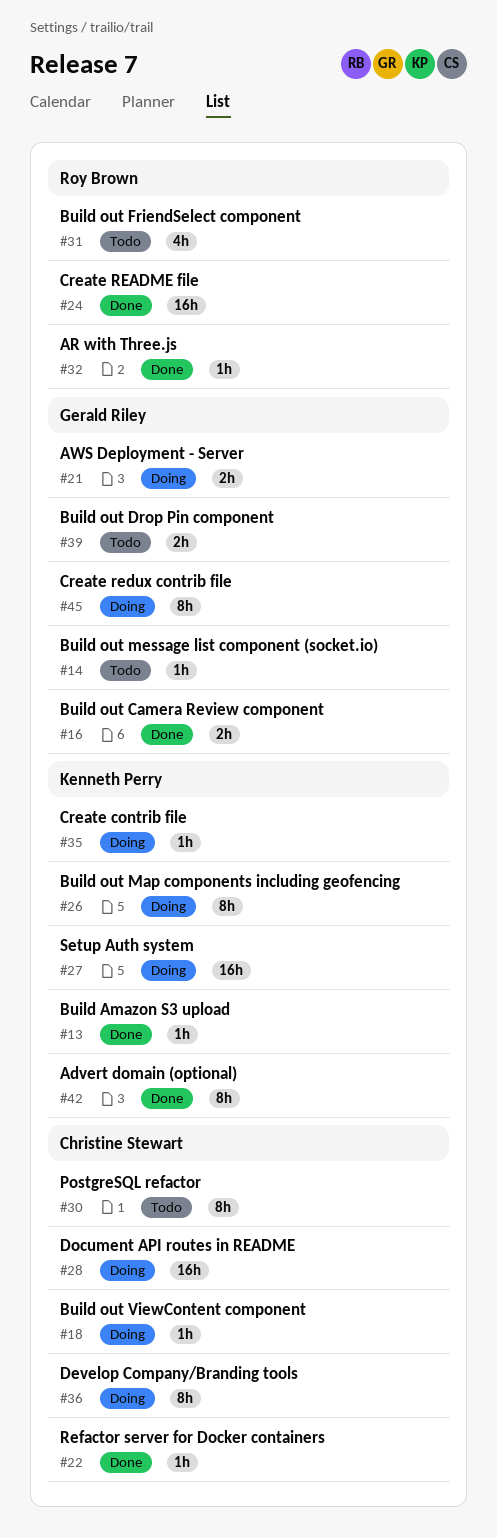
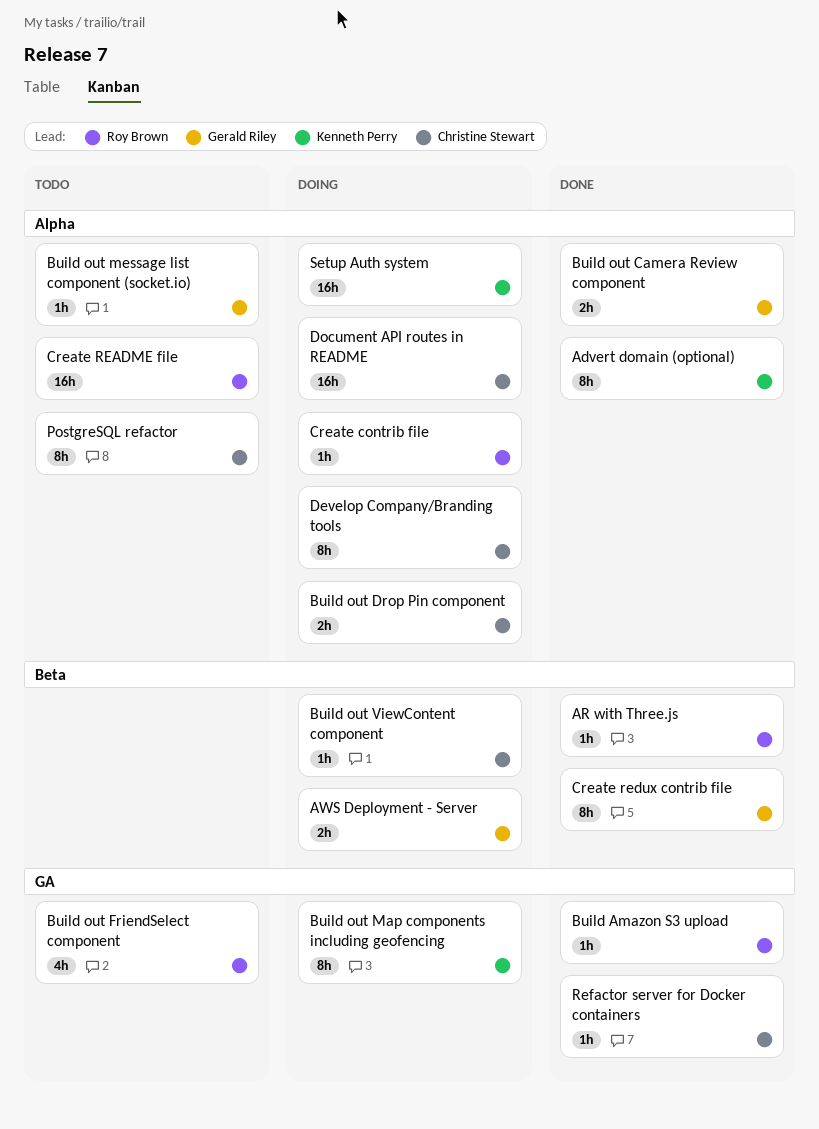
Build Amazon S3 upload, owner: Kenneth Perry -> Roy Brown
Build out Drop Pin component, status: Todo -> Doing
Build out Drop Pin component, owner: Gerald Riley -> Christine Stewart
Create contrib file, owner: Kenneth Perry -> Roy Brown
Create README file, status: Done -> Todo
Create redux contrib file, status: Doing -> Done

